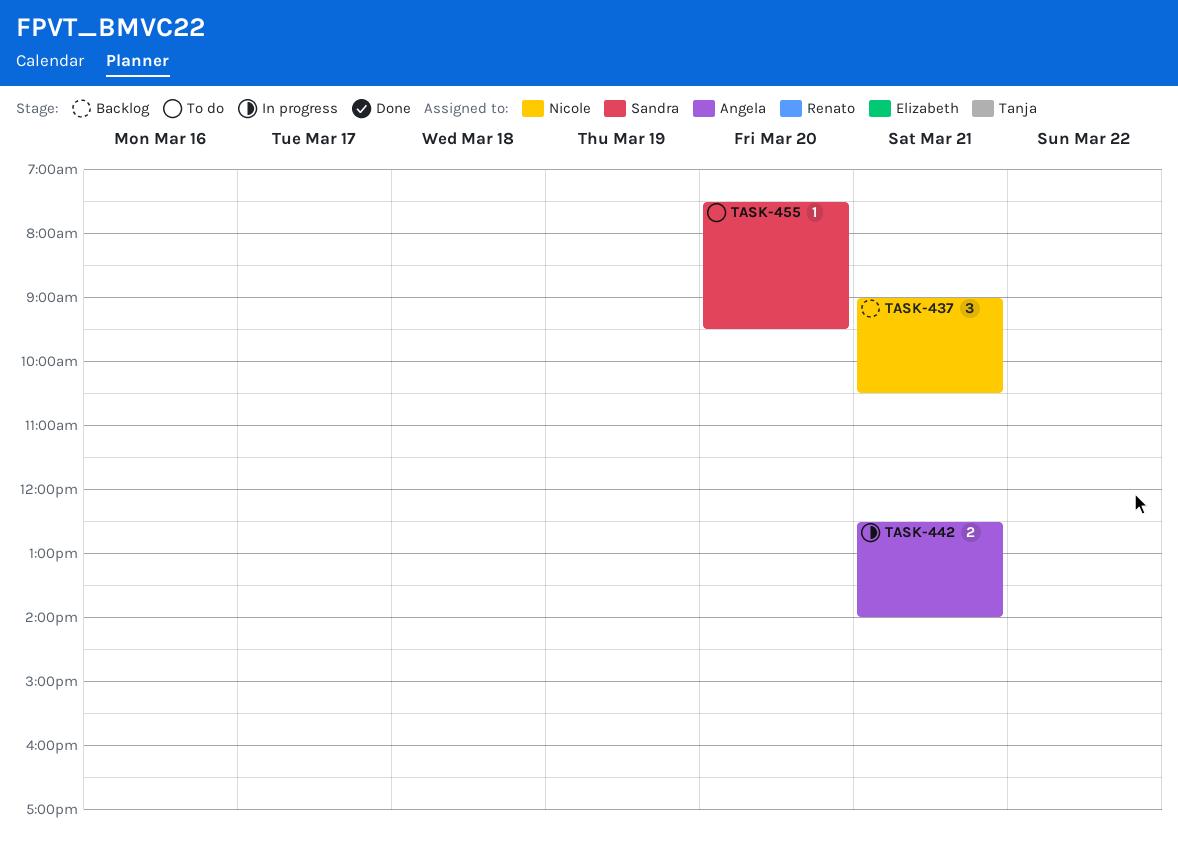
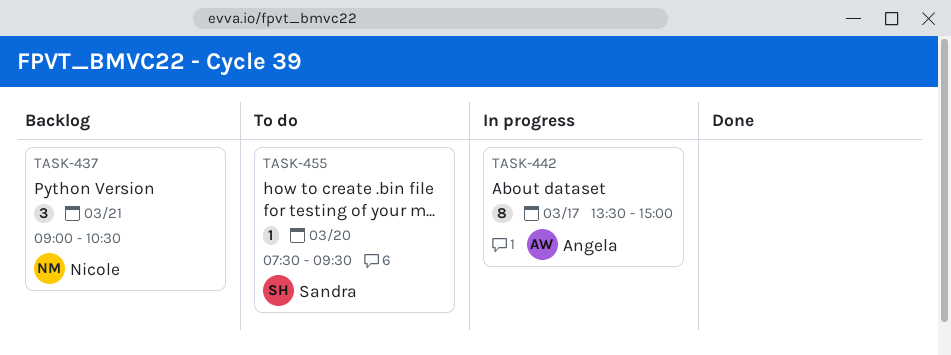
TASK-442, estimate: 2 -> 8
TASK-442, day: Mar 21 -> Mar 17
TASK-442, begins: 12:30 -> 13:30
TASK-442, ends: 14:00 -> 15:00

